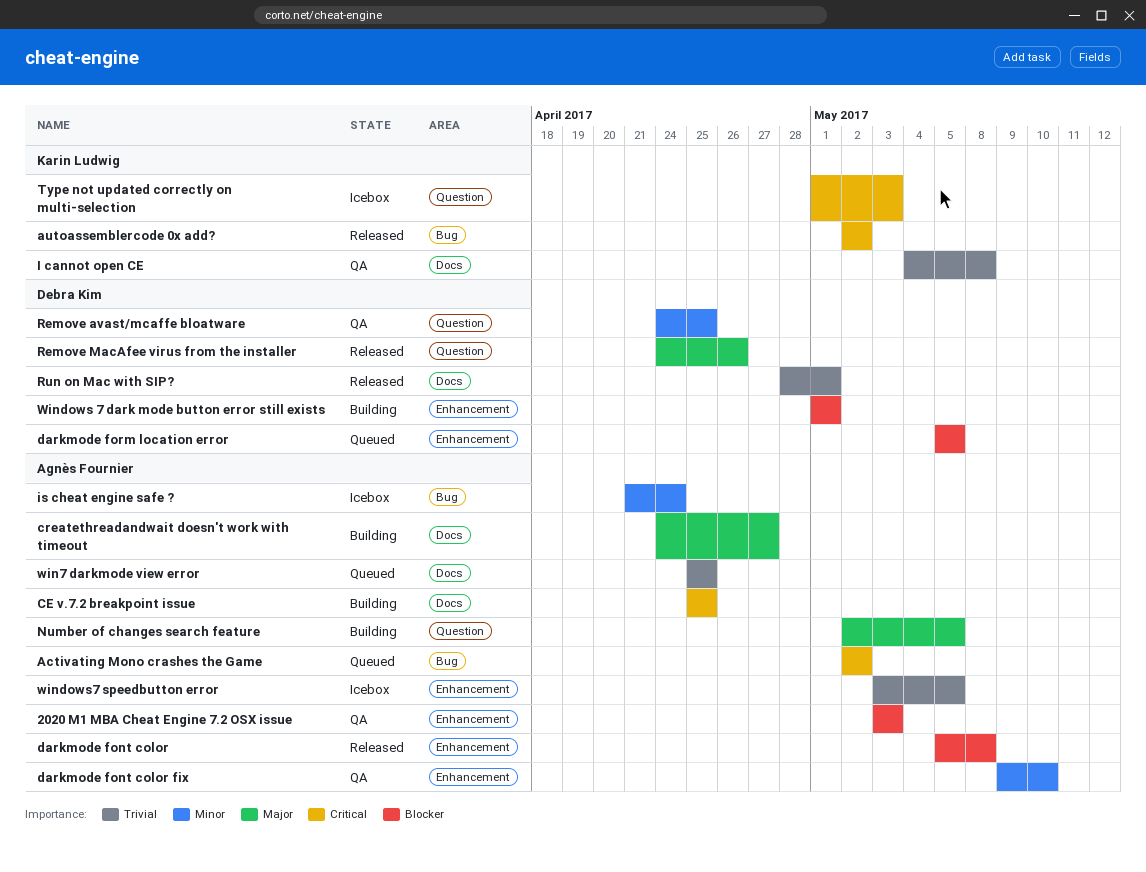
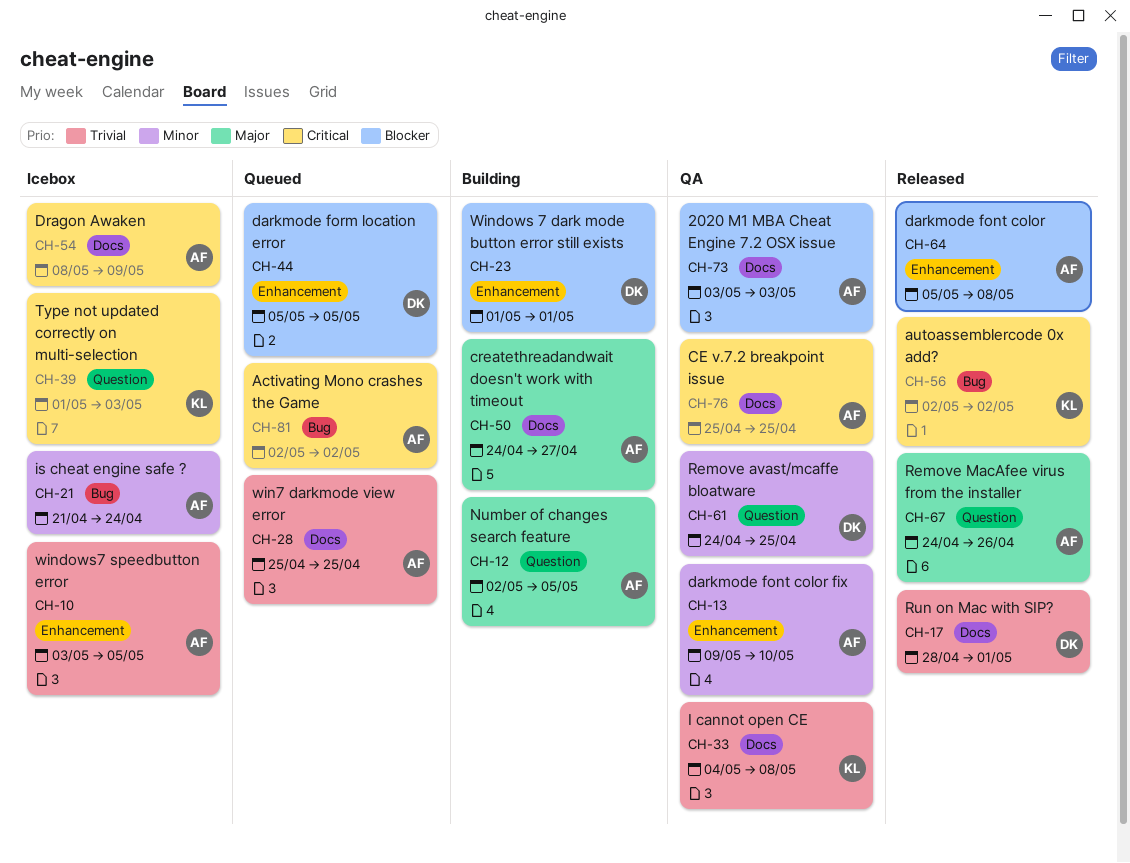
2020 M1 MBA Cheat Engine 7.2 OSX issue, label: Enhancement -> Docs
CE v.7.2 breakpoint issue, status: Building -> QA
Dragon Awaken: none -> present
Remove MacAfee virus from the installer, owner: Debra Kim -> Agnès Fournier

